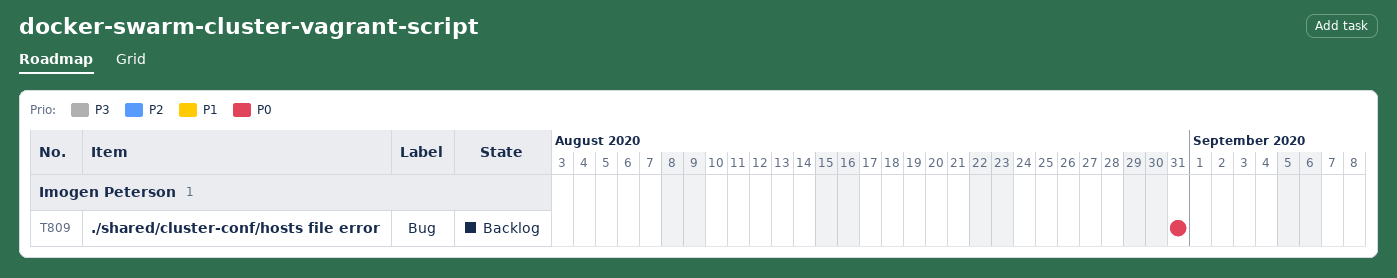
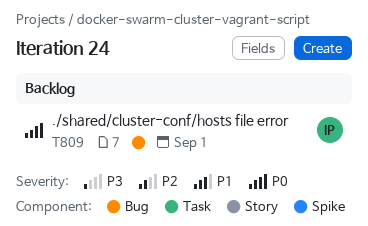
T809, due: Aug 31 -> Sep 1

